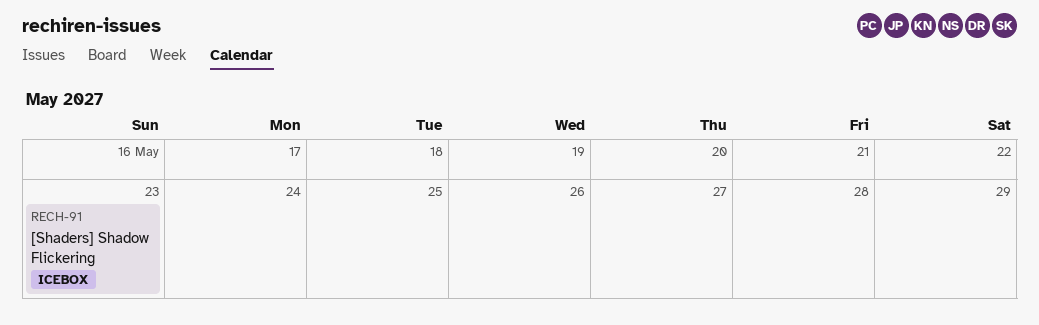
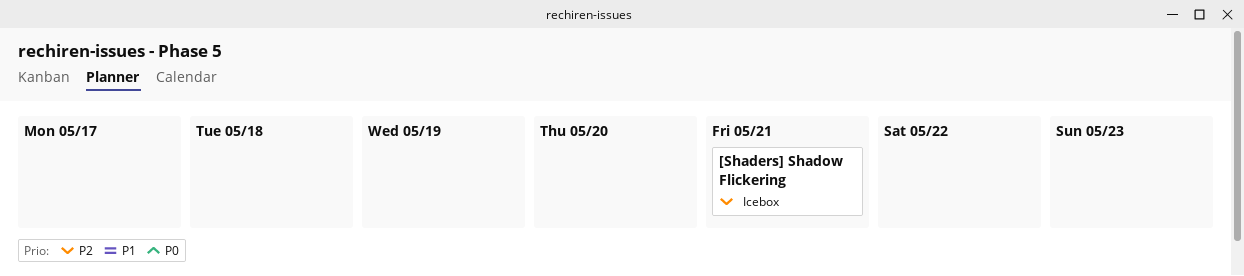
[Shaders] Shadow Flickering, due: May 23 -> May 21

